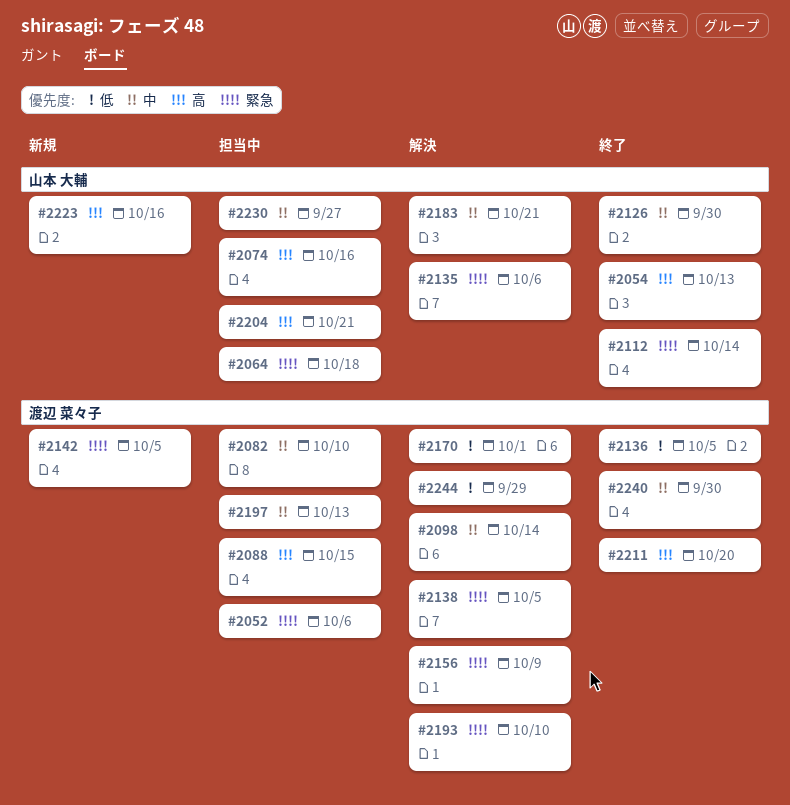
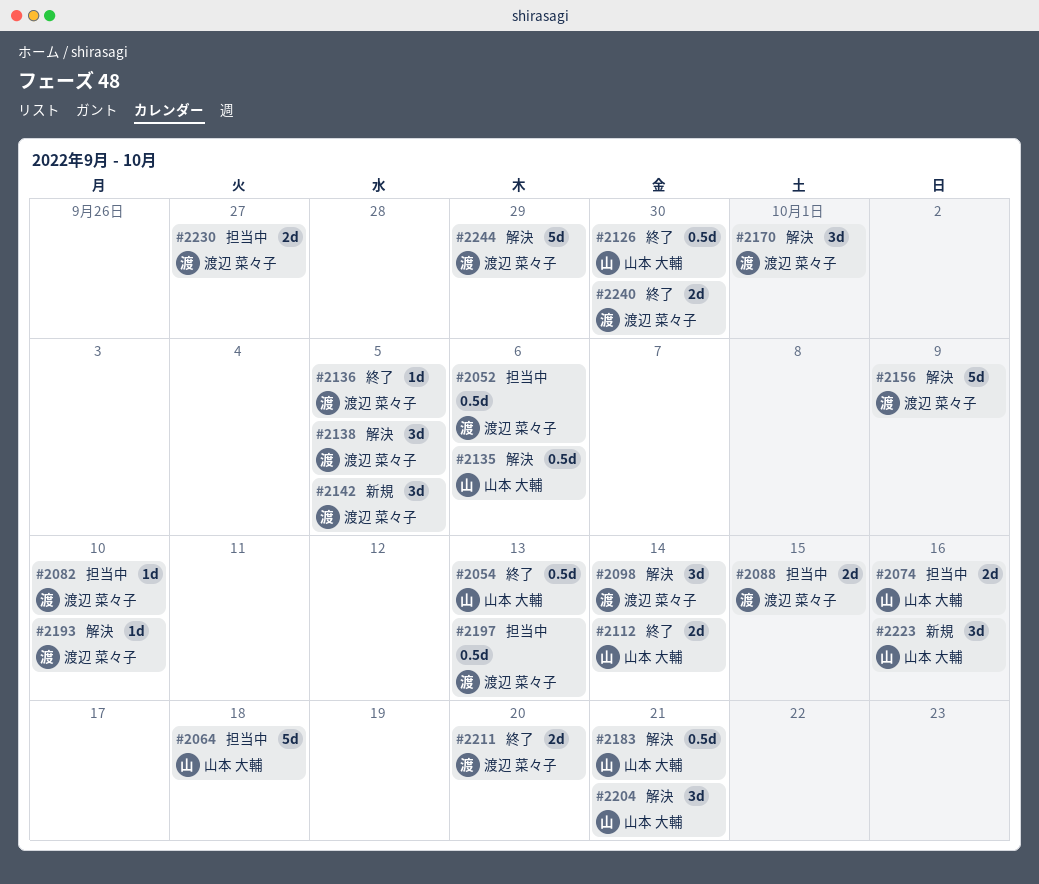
#2204, status: 担当中 -> 解決
#2230, owner: 山本 大輔 -> 渡辺 菜々子

